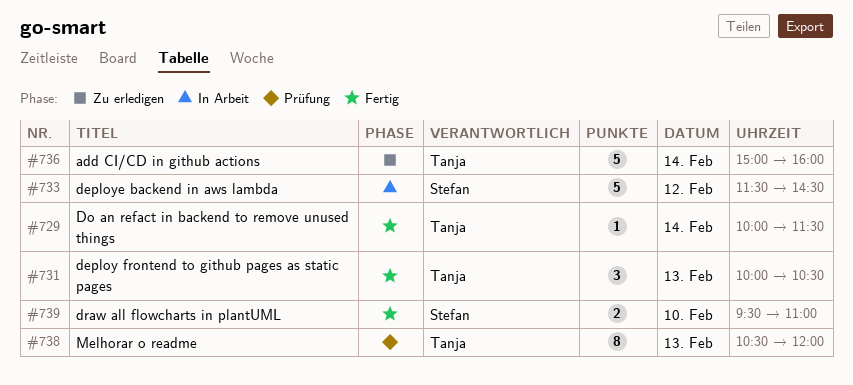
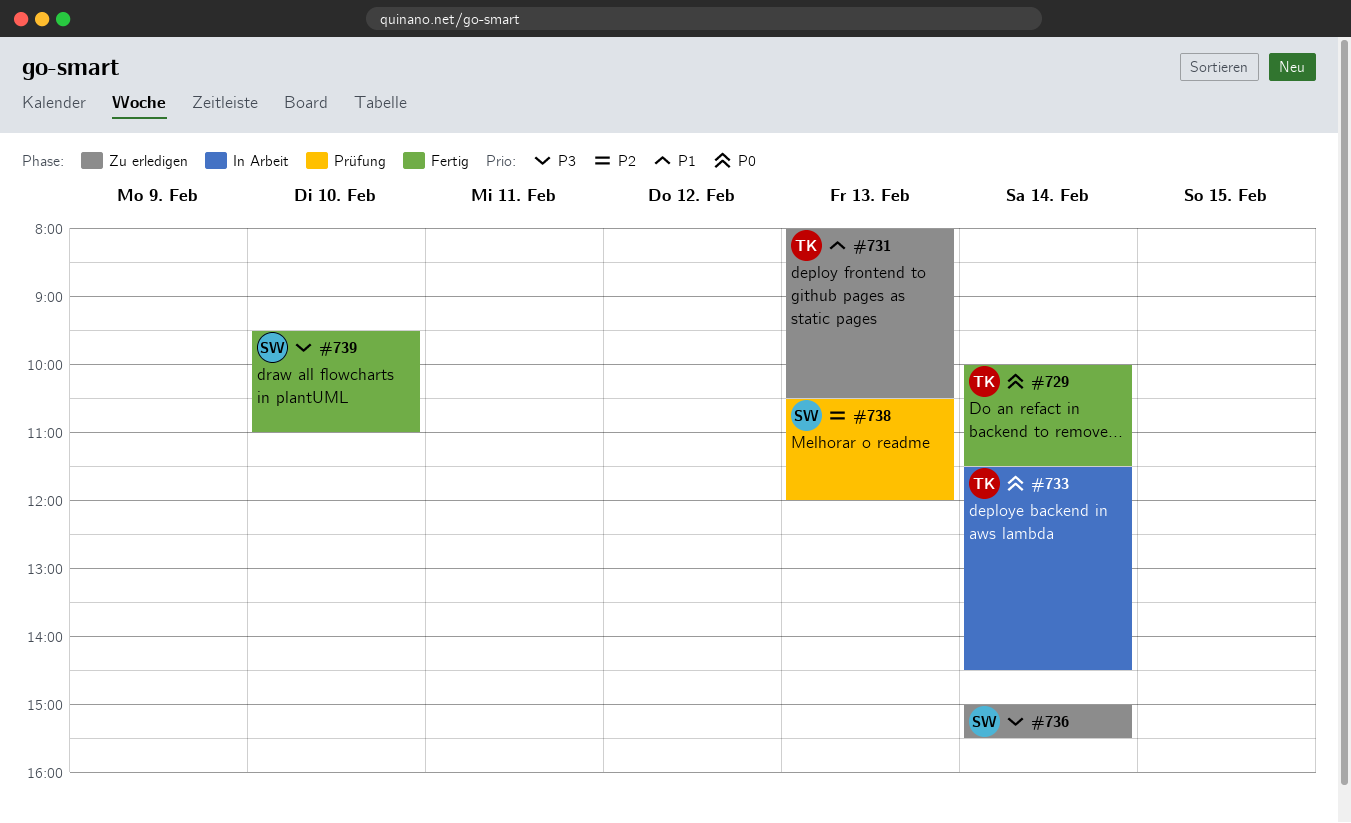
#731, status: Fertig -> Zu erledigen
#731, begins: 10:00 -> 08:00
#733, owner: Stefan -> Tanja
#733, day: Feb 12 -> Feb 14
#736, owner: Tanja -> Stefan
#736, ends: 16:00 -> 15:30
#738, owner: Tanja -> Stefan

